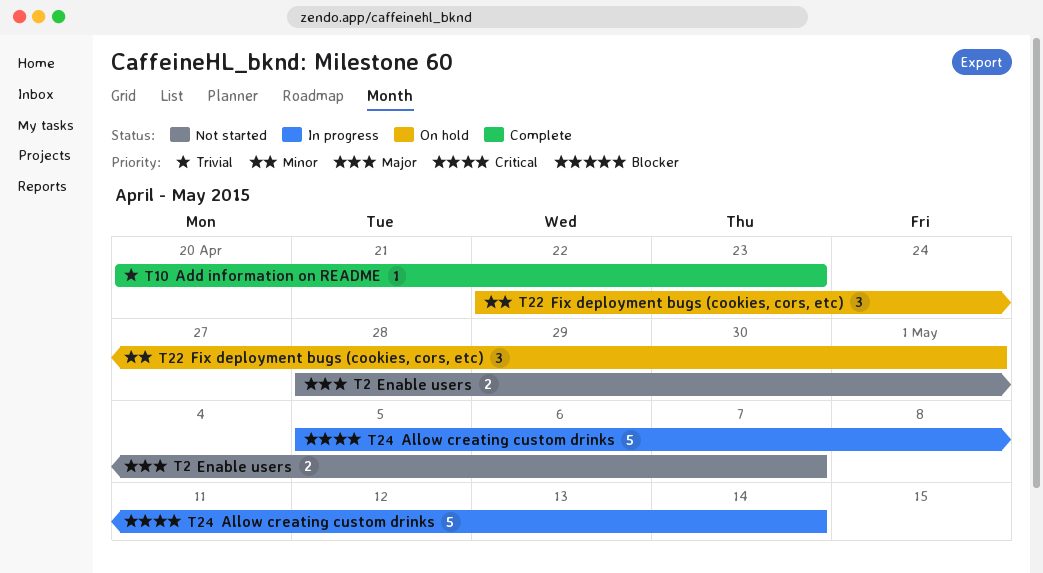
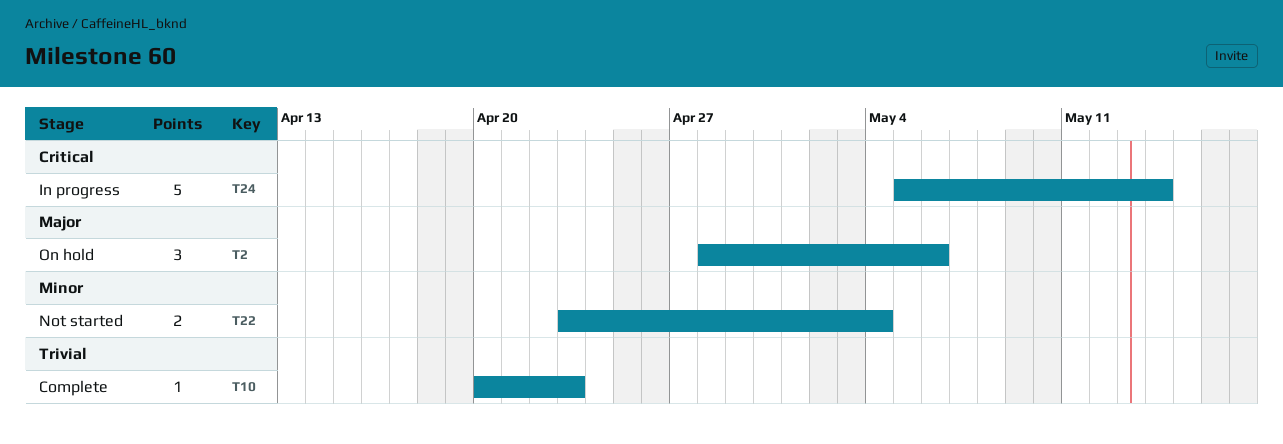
T2, status: Not started -> On hold
T2, estimate: 2 -> 3
T2, due: May 7 -> May 6
T22, status: On hold -> Not started
T22, estimate: 3 -> 2
T22, start: Apr 22 -> Apr 23
T22, due: May 1 -> May 4

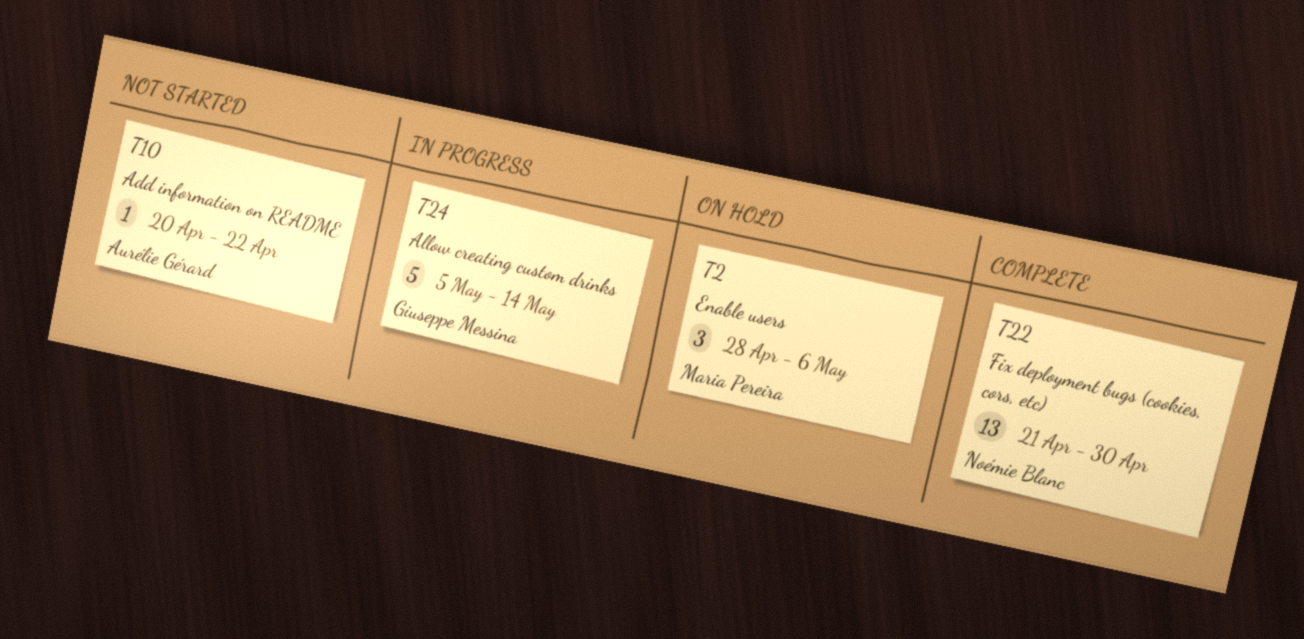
T10, status: Complete -> Not started
T10, due: Apr 23 -> Apr 22
T22, status: Not started -> Complete
T22, estimate: 2 -> 13
T22, start: Apr 23 -> Apr 21
T22, due: May 4 -> Apr 30

